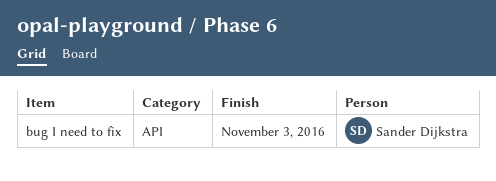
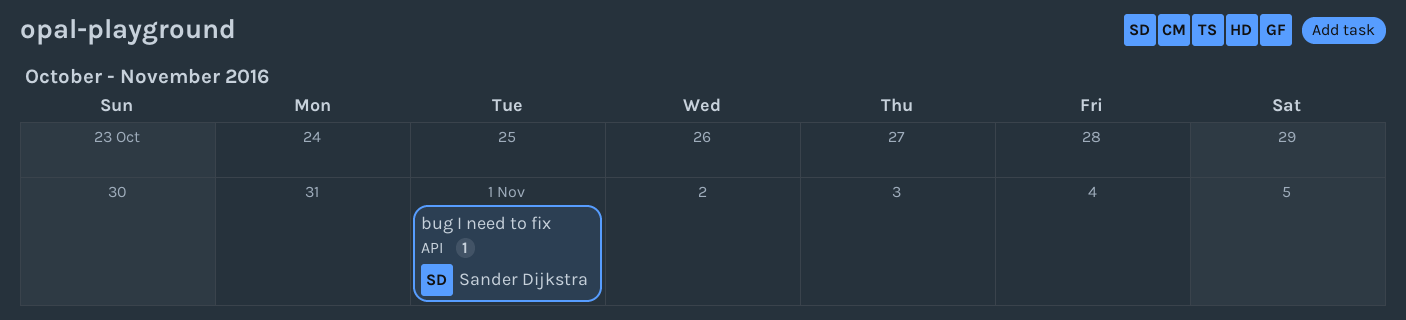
bug I need to fix, due: Nov 3 -> Nov 1

